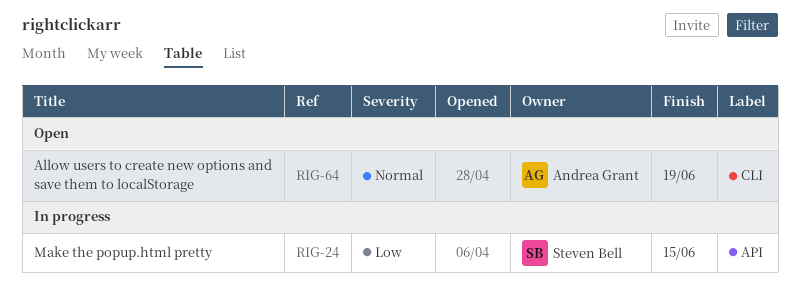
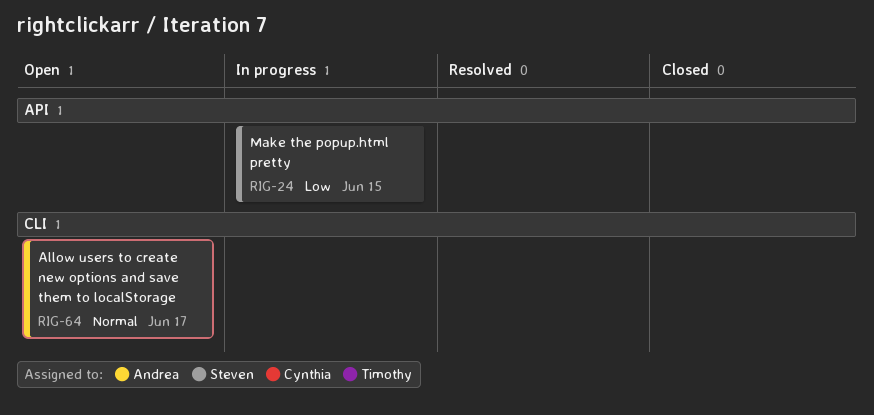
RIG-64, due: Jun 19 -> Jun 17

